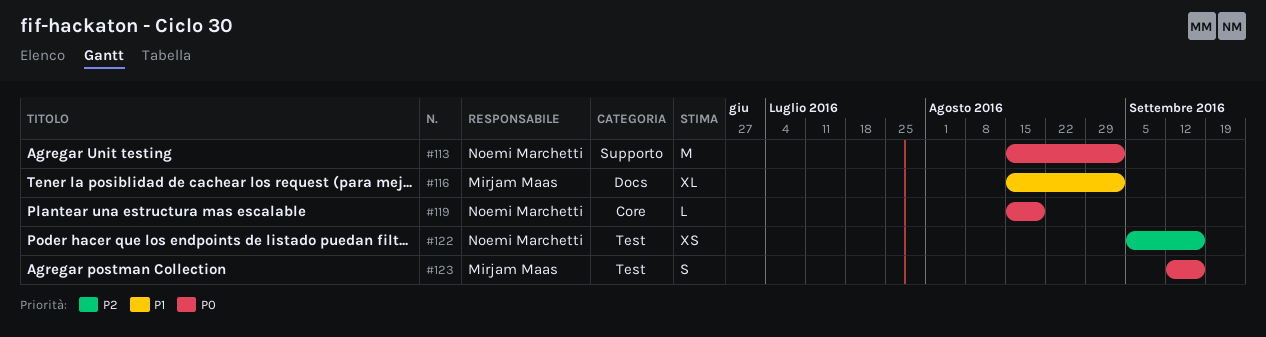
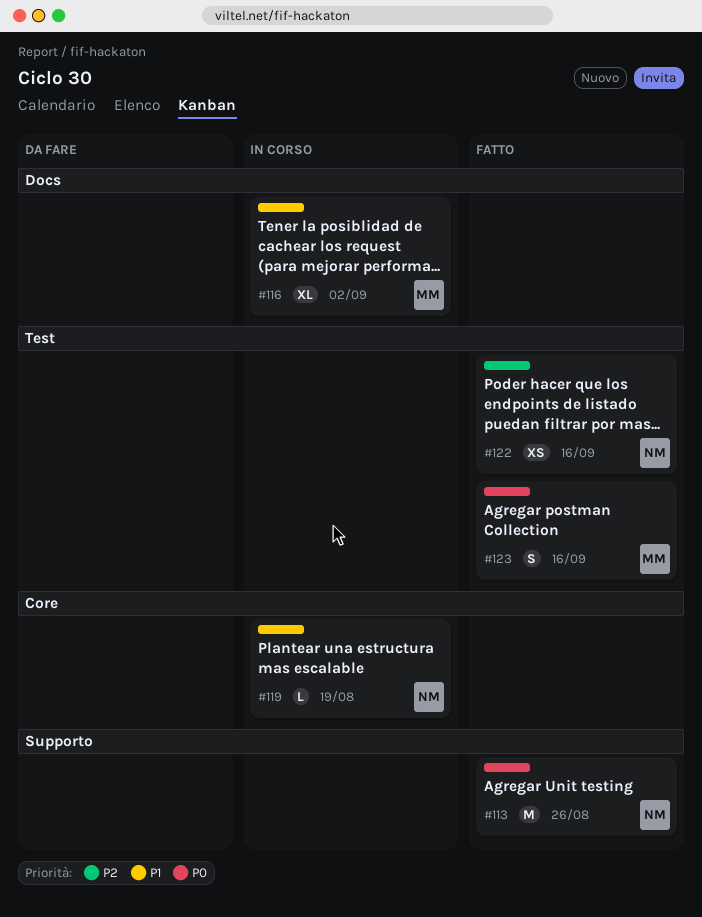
#113, due: Sep 2 -> Aug 26
#119, priority: P0 -> P1

